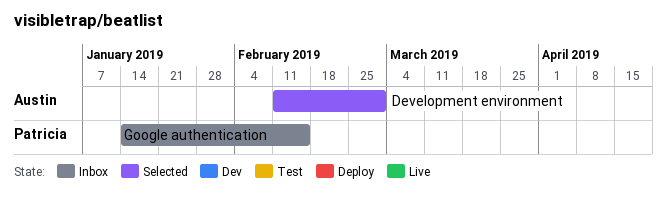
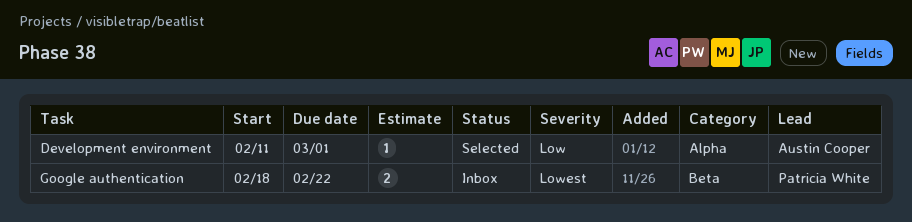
Google authentication, start: Jan 14 -> Feb 18
Google authentication, due: Feb 15 -> Feb 22

